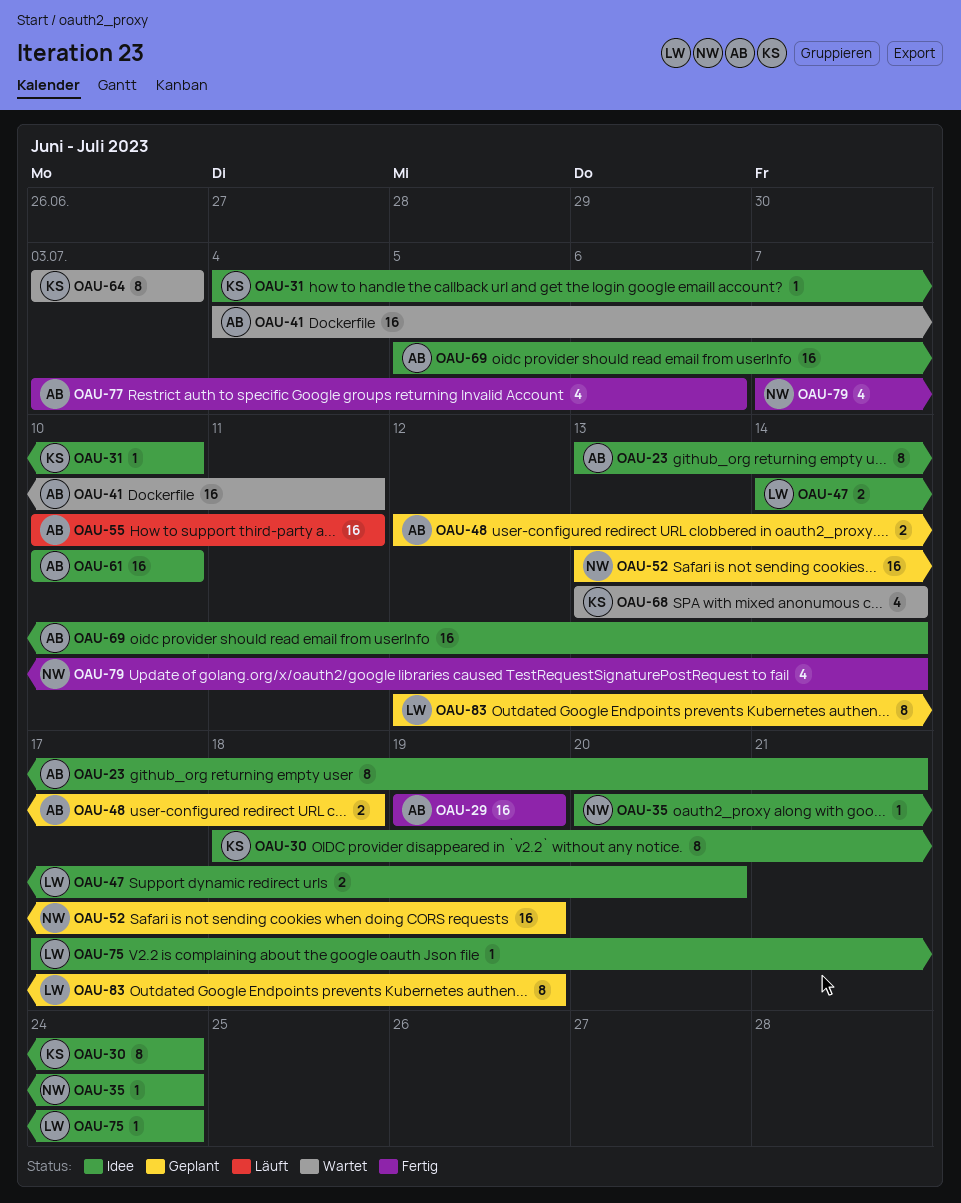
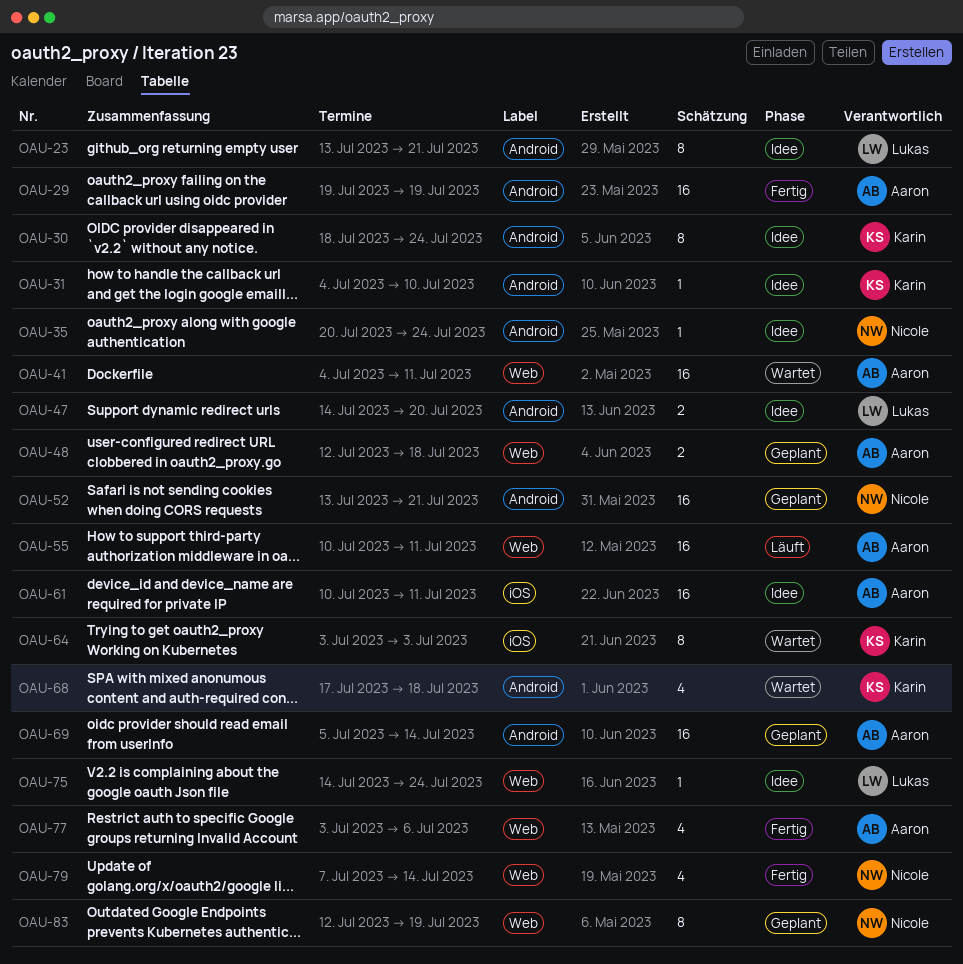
OAU-23, owner: Aaron -> Lukas
OAU-52, due: Jul 19 -> Jul 21
OAU-61, due: Jul 10 -> Jul 11
OAU-68, start: Jul 13 -> Jul 17
OAU-68, due: Jul 14 -> Jul 18
OAU-69, status: Idee -> Geplant
OAU-75, start: Jul 17 -> Jul 14
OAU-83, owner: Lukas -> Nicole

